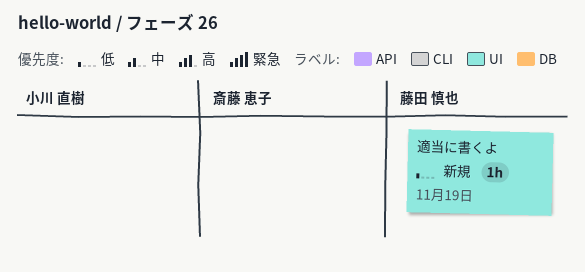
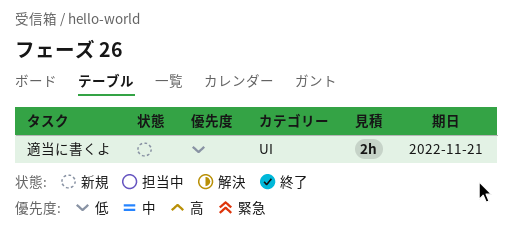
適当に書くよ, estimate: 1h -> 2h
適当に書くよ, due: Nov 19 -> Nov 21

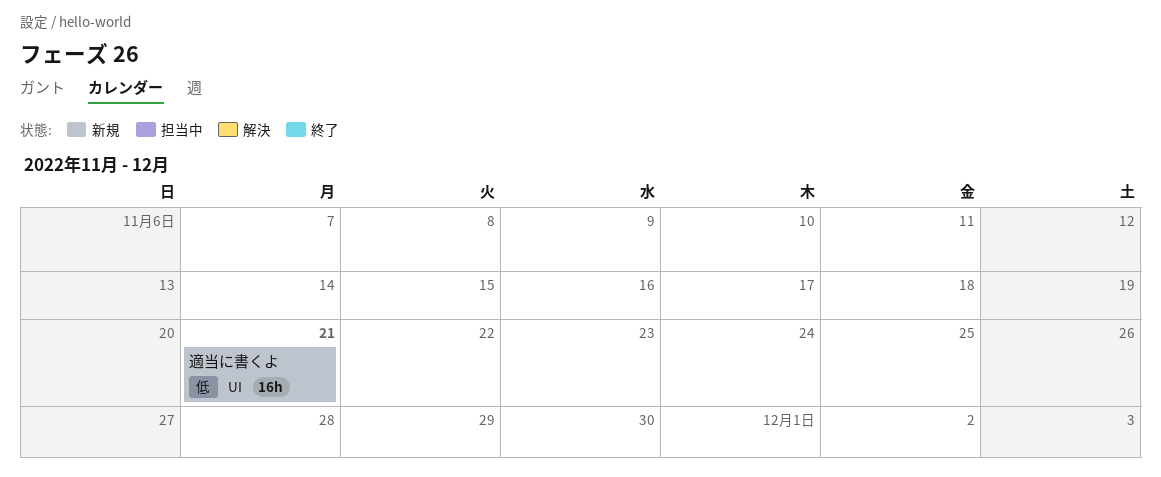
適当に書くよ, estimate: 2h -> 16h

